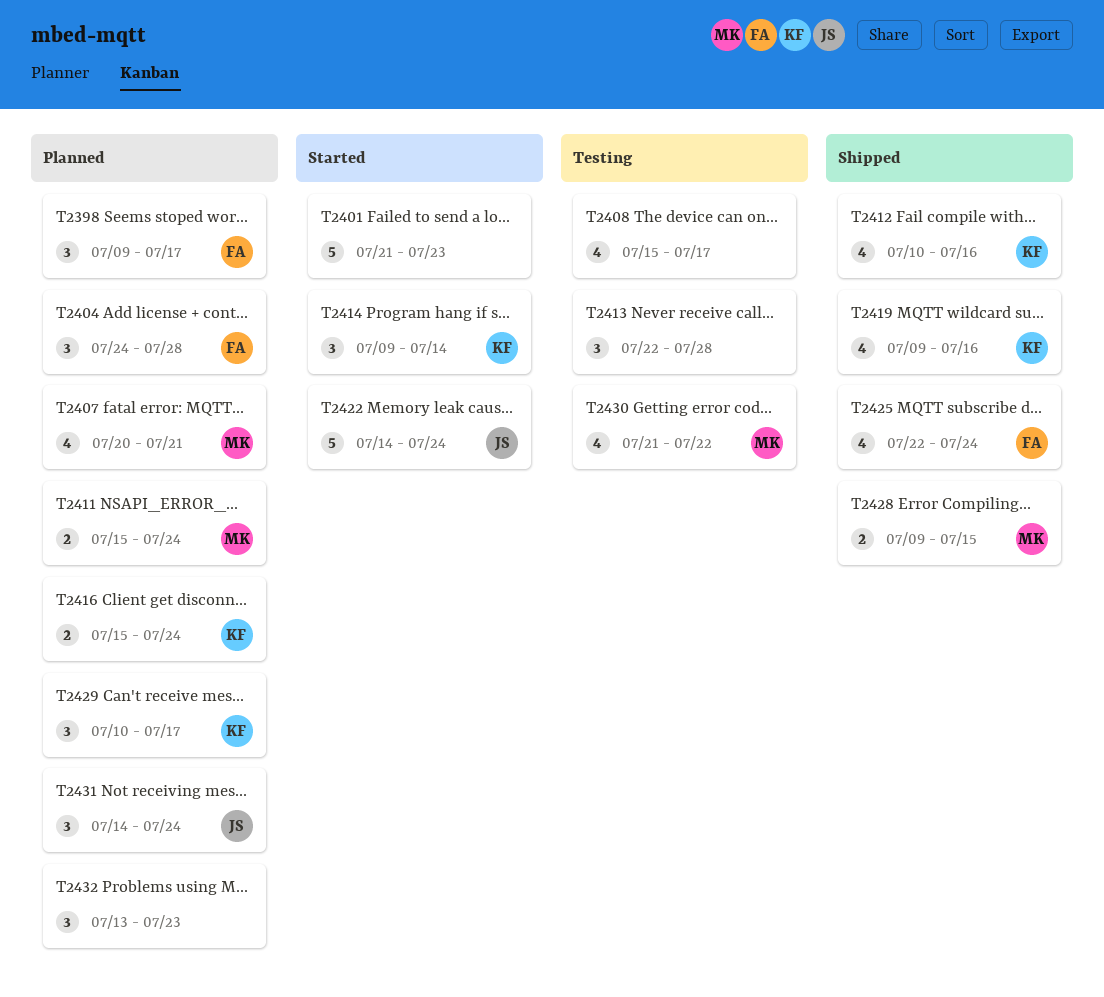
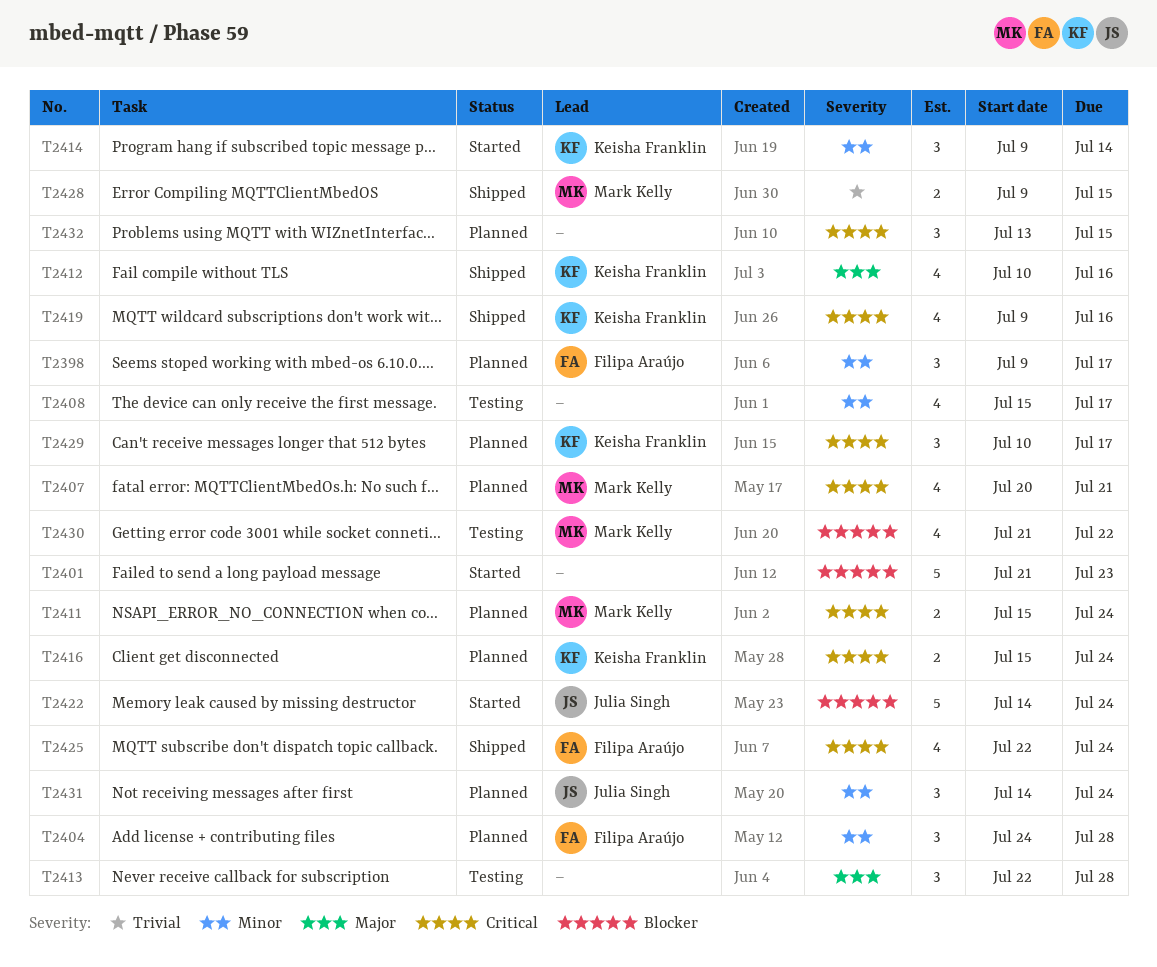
T2432, due: Jul 23 -> Jul 15

